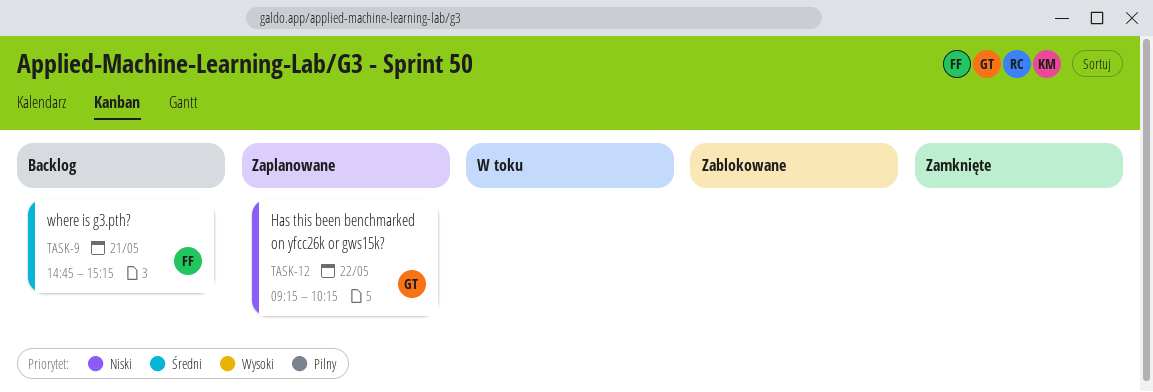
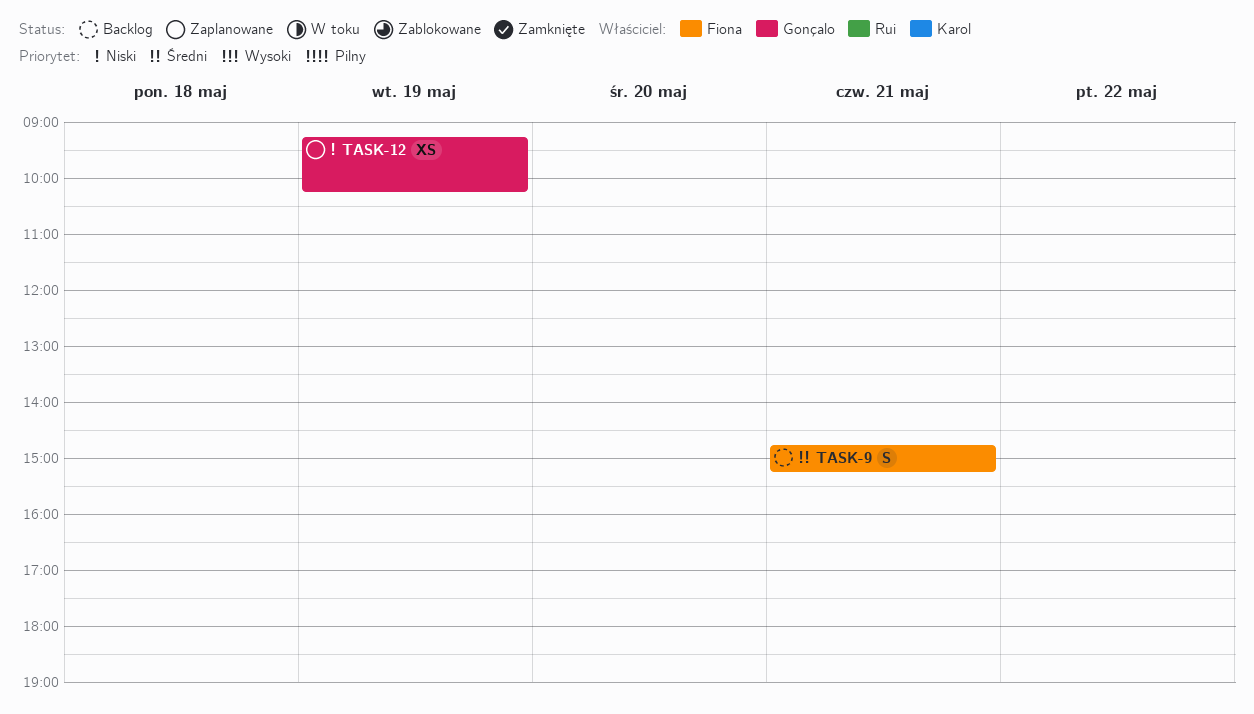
TASK-12, day: May 22 -> May 19

